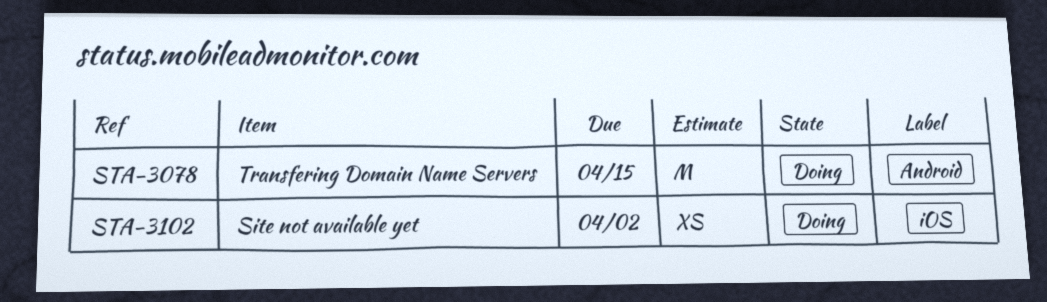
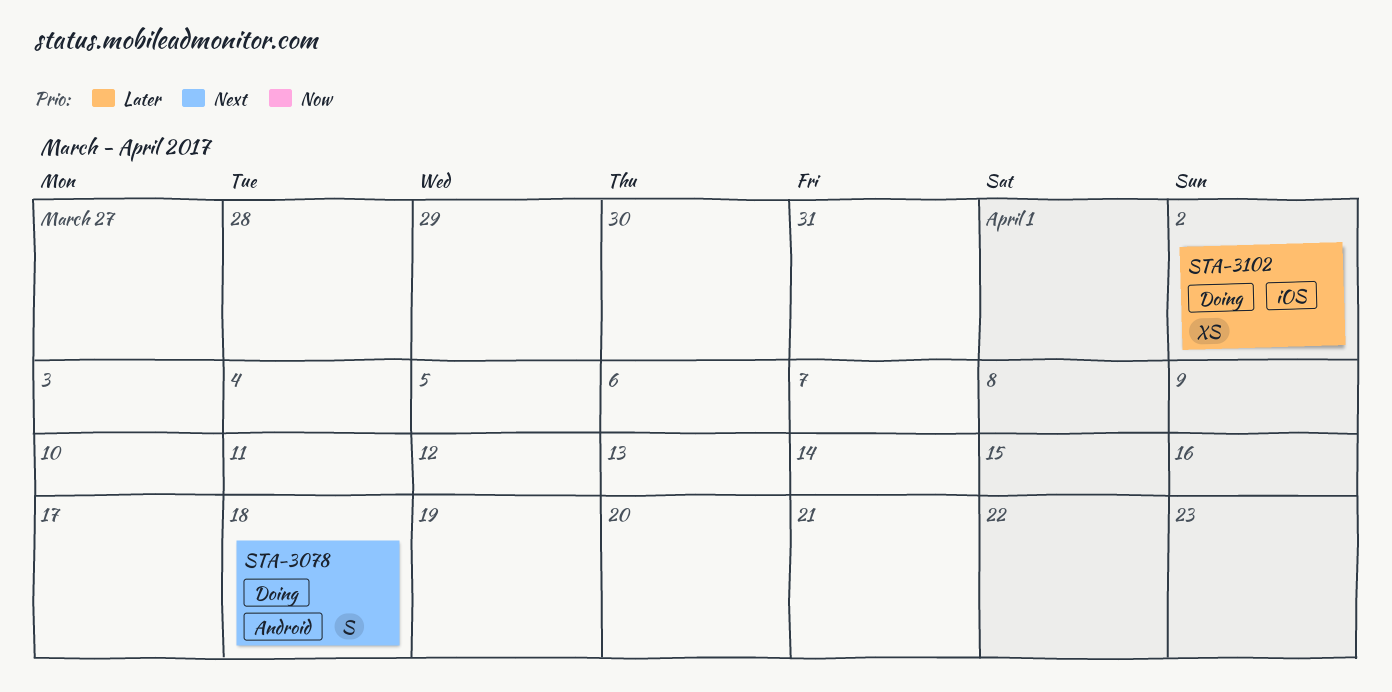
STA-3078, estimate: M -> S
STA-3078, due: Apr 15 -> Apr 18

